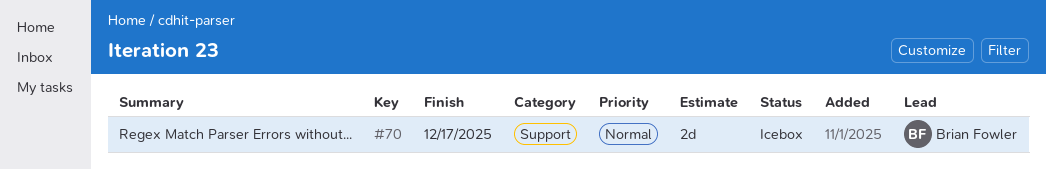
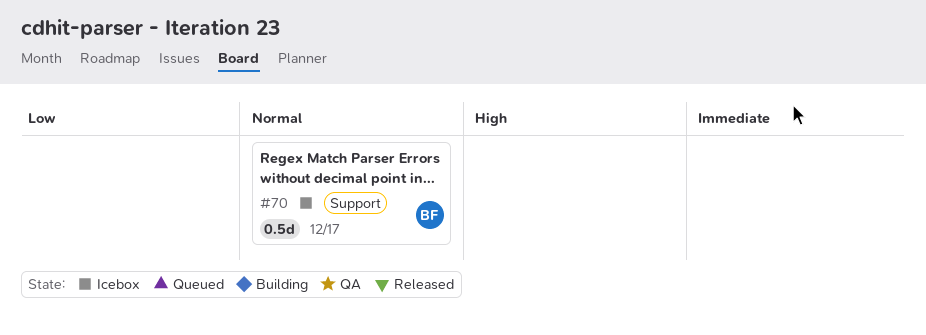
#70, estimate: 2d -> 0.5d

